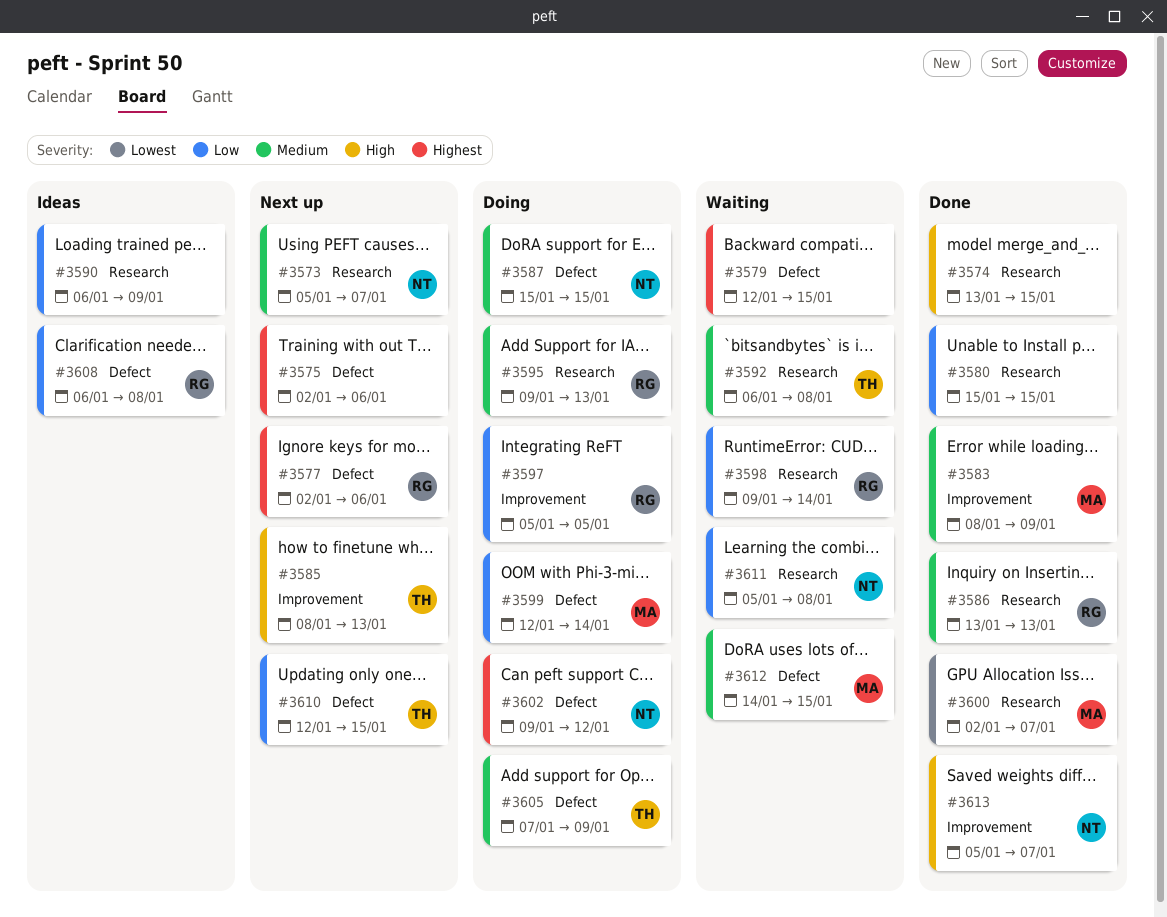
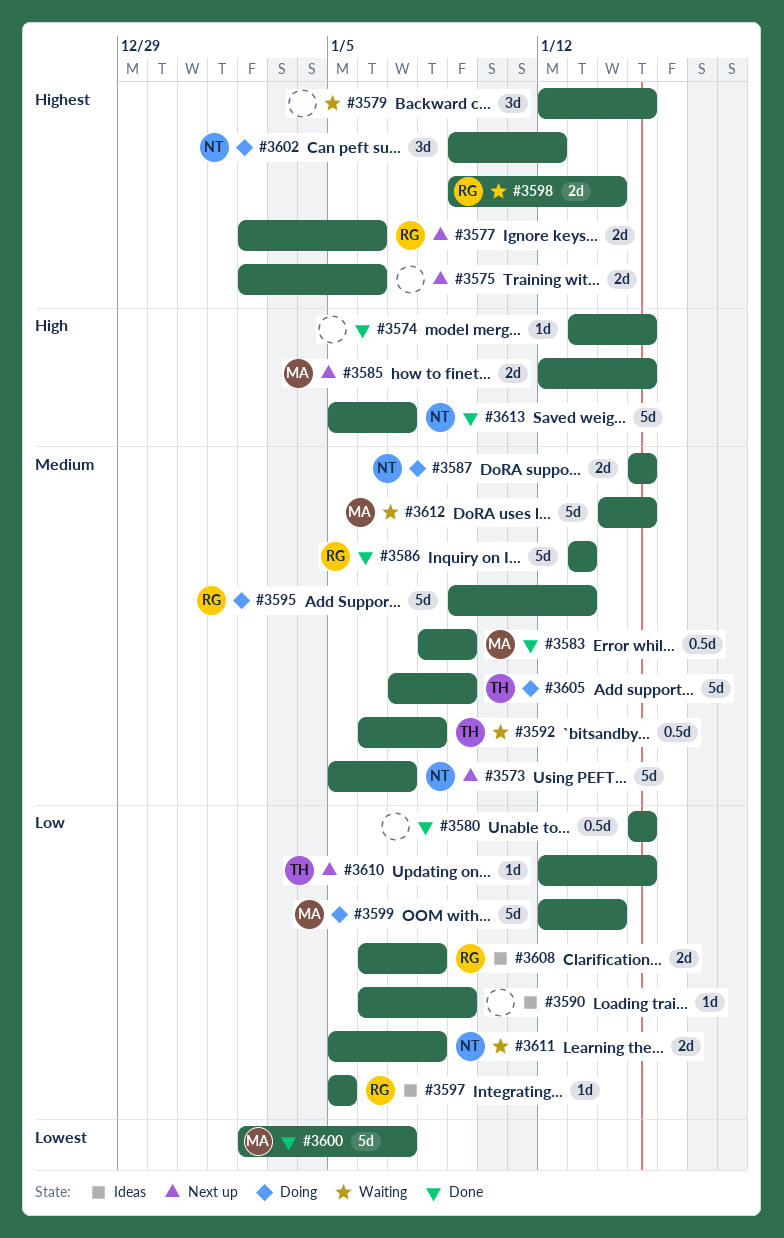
#3585, owner: TH -> MA
#3585, start: Jan 8 -> Jan 12
#3585, due: Jan 13 -> Jan 15
#3597, status: Doing -> Ideas
#3598, priority: Low -> Highest

